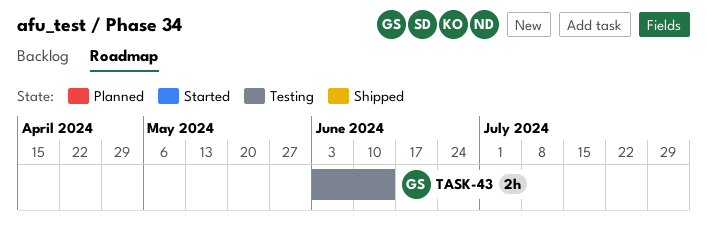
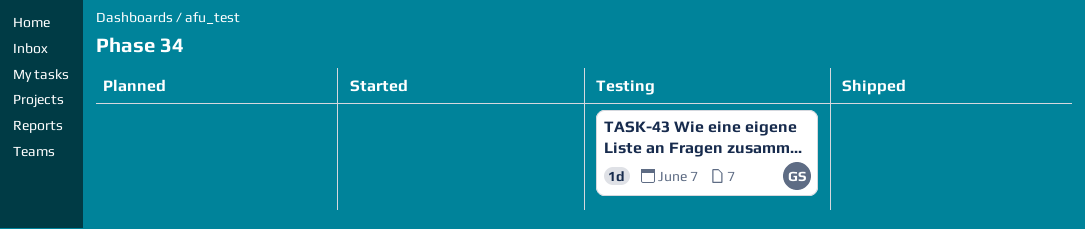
TASK-43, estimate: 2h -> 1d
TASK-43, due: Jun 14 -> Jun 7

